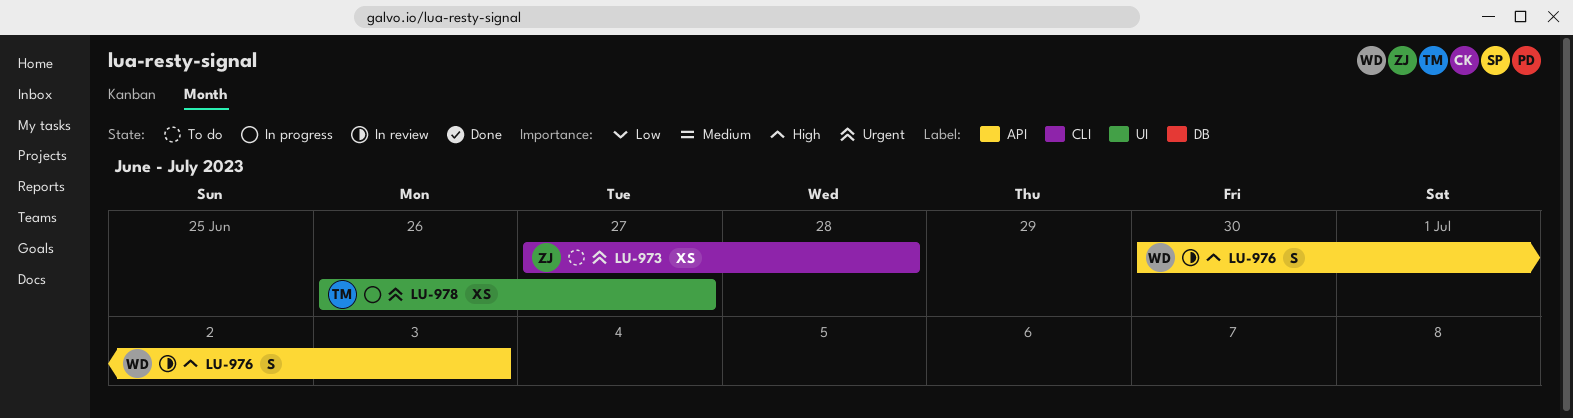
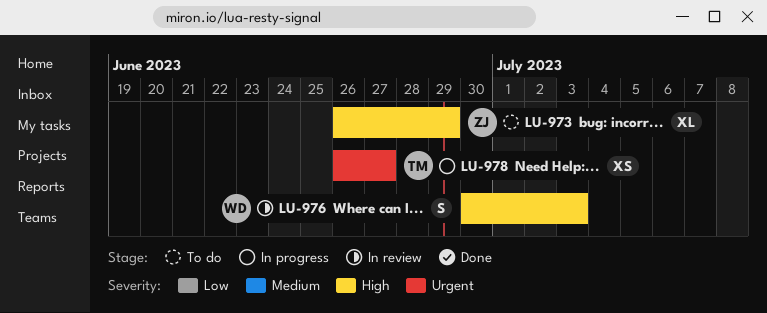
LU-973, priority: Urgent -> High
LU-973, estimate: XS -> XL
LU-973, start: Jun 27 -> Jun 26
LU-973, due: Jun 28 -> Jun 29

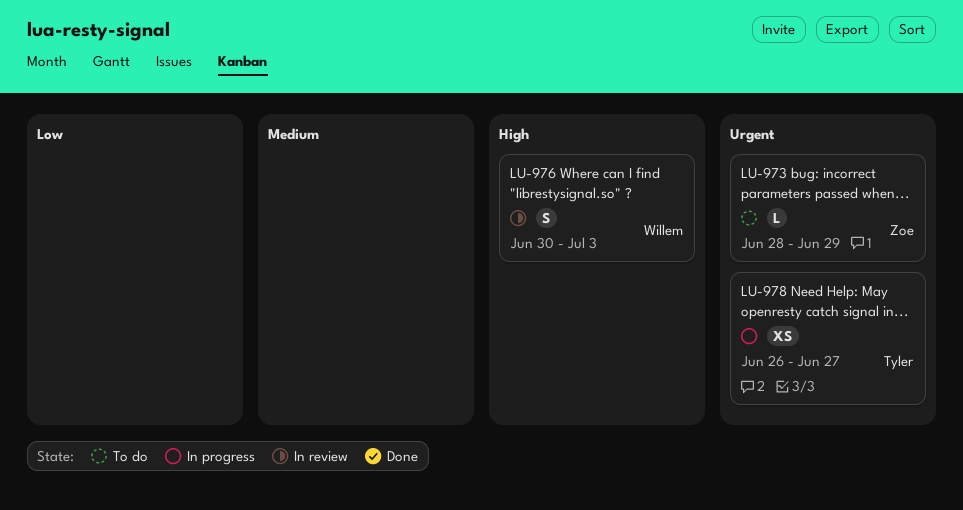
LU-973, priority: High -> Urgent
LU-973, estimate: XL -> L
LU-973, start: Jun 26 -> Jun 28

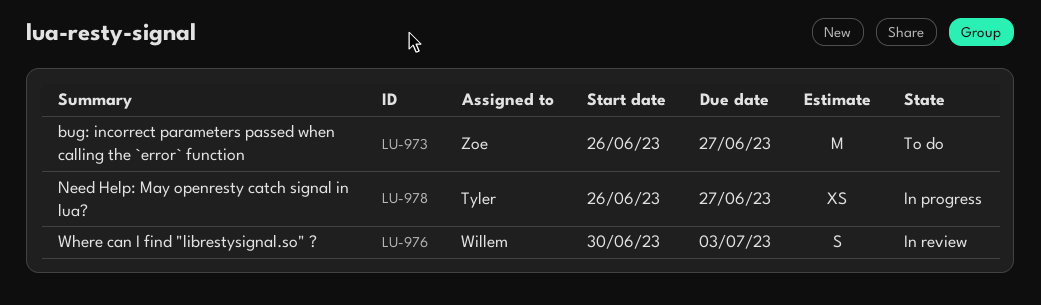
LU-973, estimate: L -> M
LU-973, start: Jun 28 -> Jun 26
LU-973, due: Jun 29 -> Jun 27

